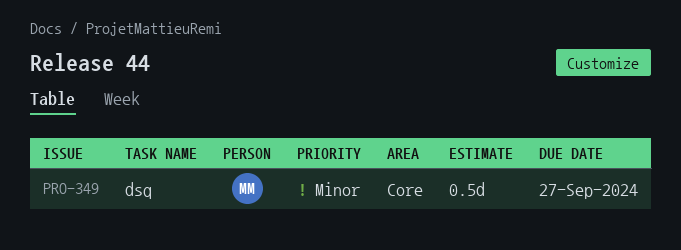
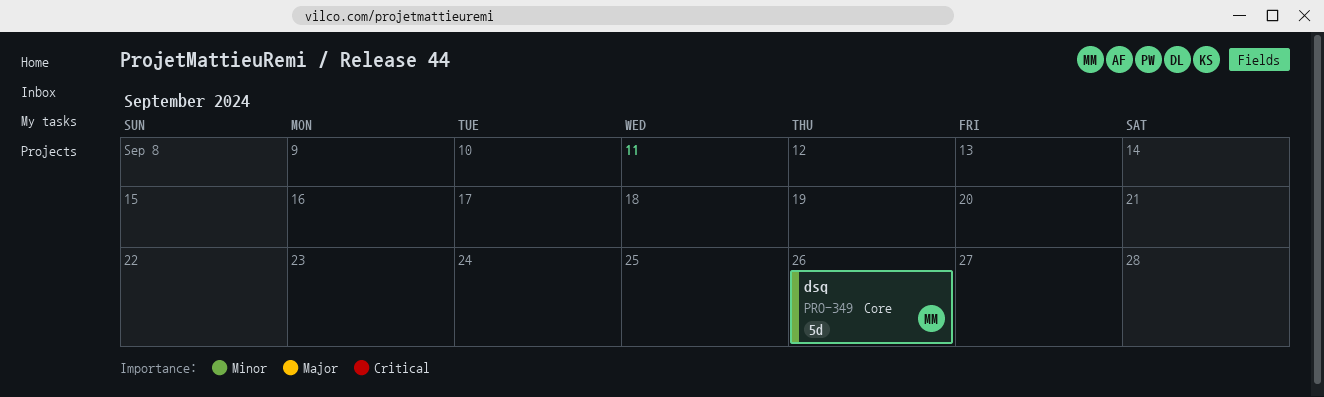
PRO-349, estimate: 0.5d -> 5d
PRO-349, due: Sep 27 -> Sep 26

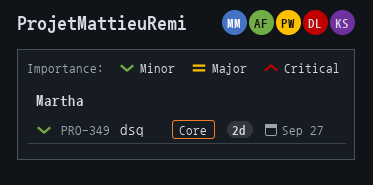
PRO-349, estimate: 5d -> 2d
PRO-349, due: Sep 26 -> Sep 27

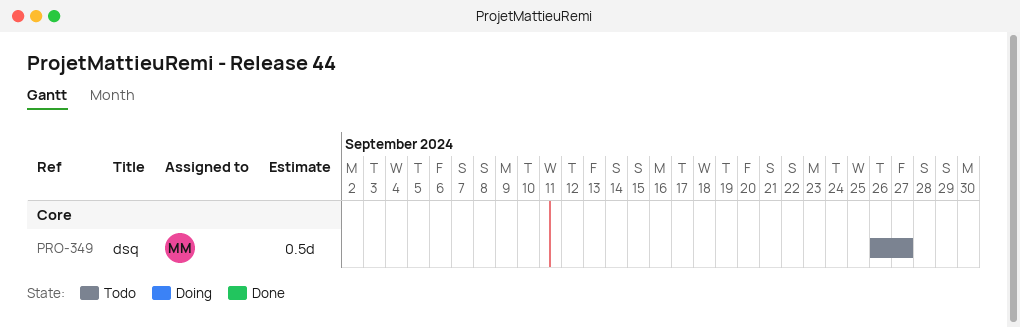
PRO-349, estimate: 2d -> 0.5d

